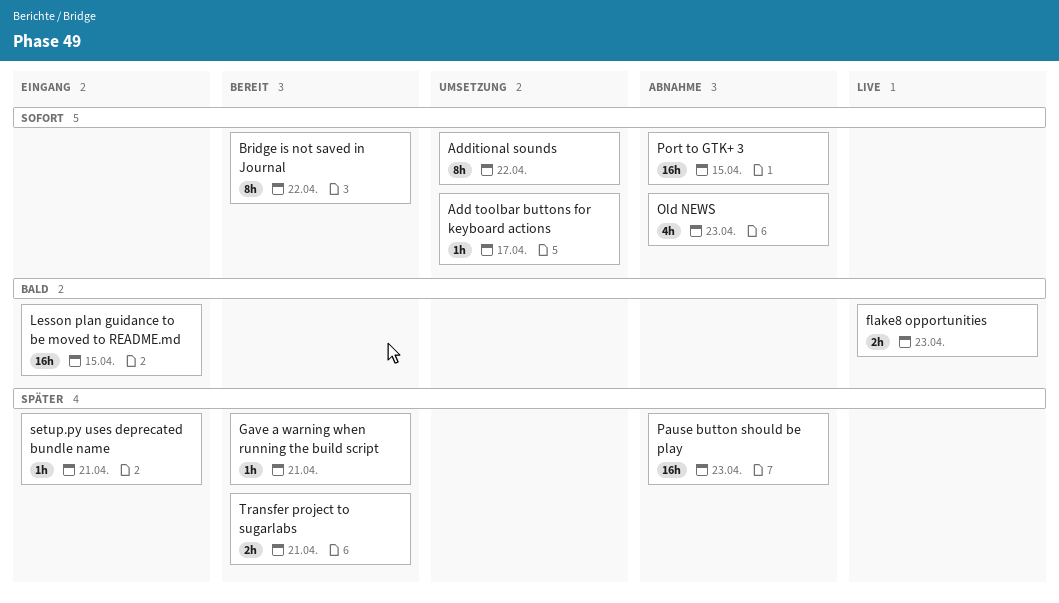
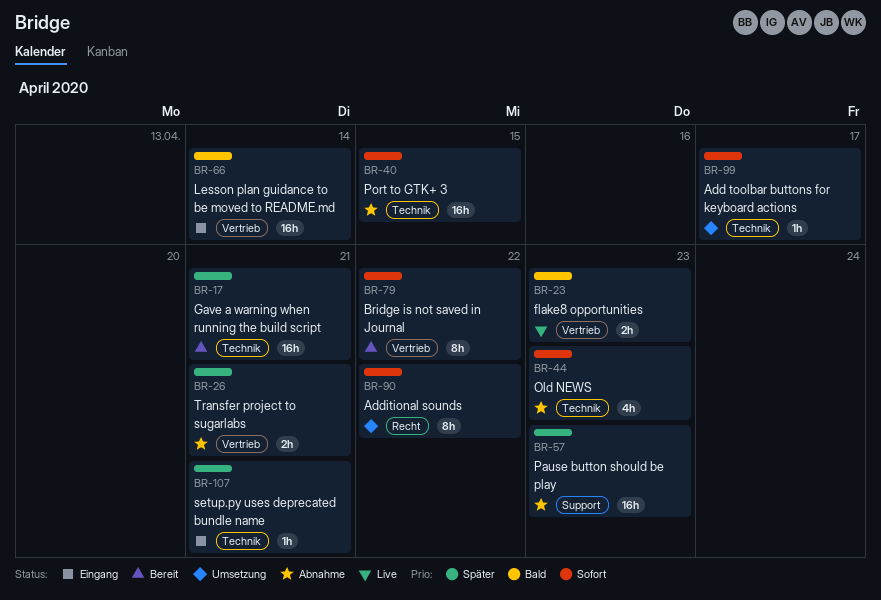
Gave a warning when running the build script, estimate: 1h -> 16h
Lesson plan guidance to be moved to README.md, due: Apr 15 -> Apr 14
Transfer project to sugarlabs, status: Bereit -> Abnahme

